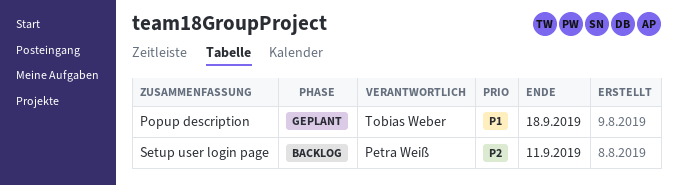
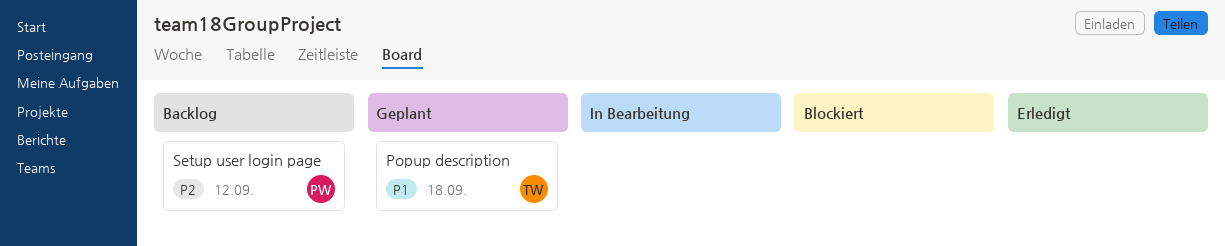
Setup user login page, due: Sep 11 -> Sep 12

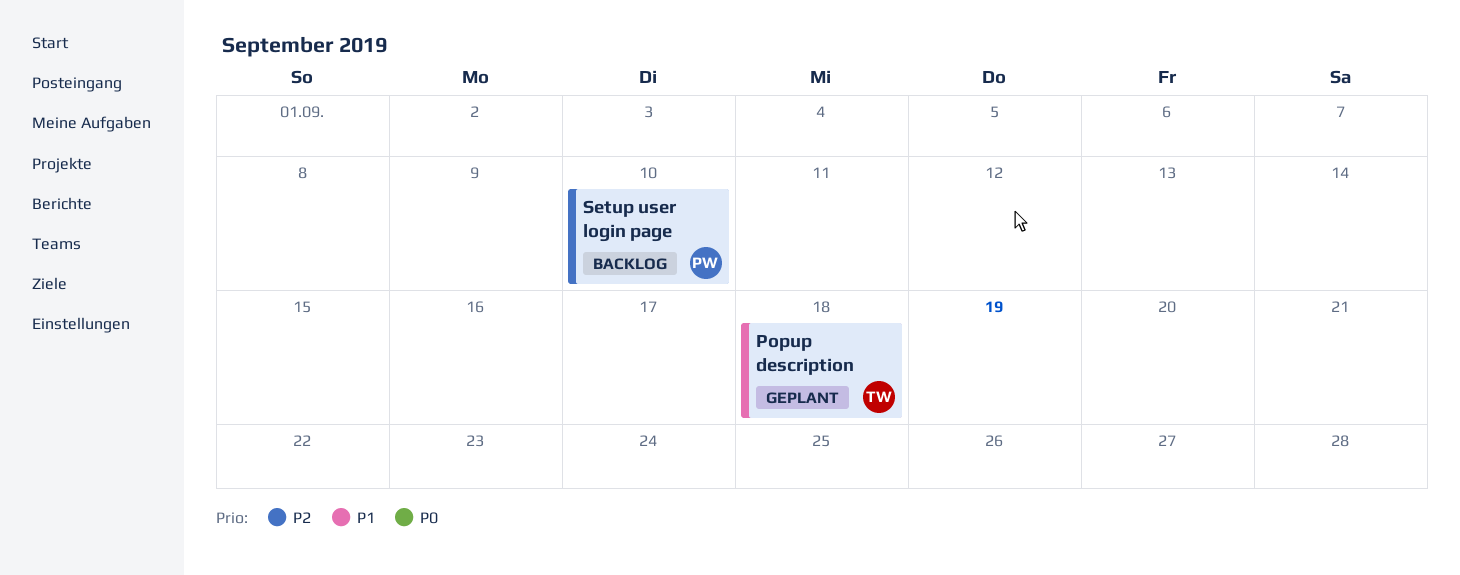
Setup user login page, due: Sep 12 -> Sep 10

